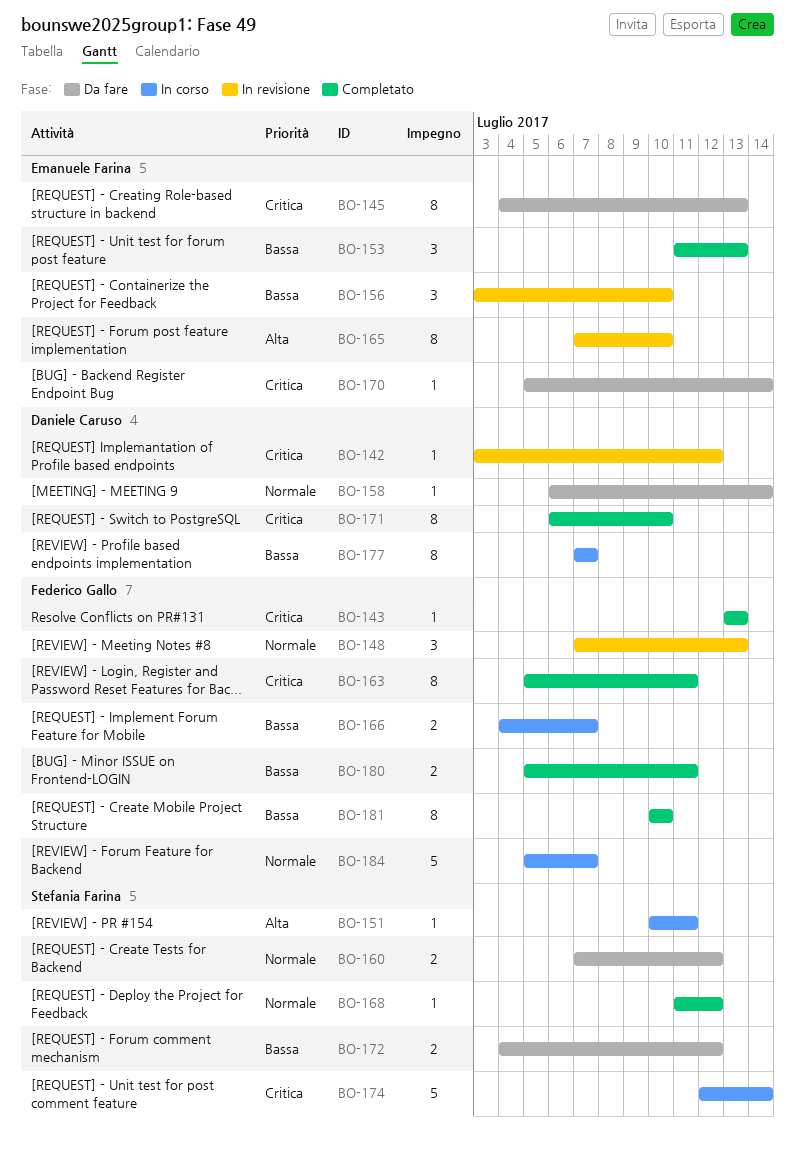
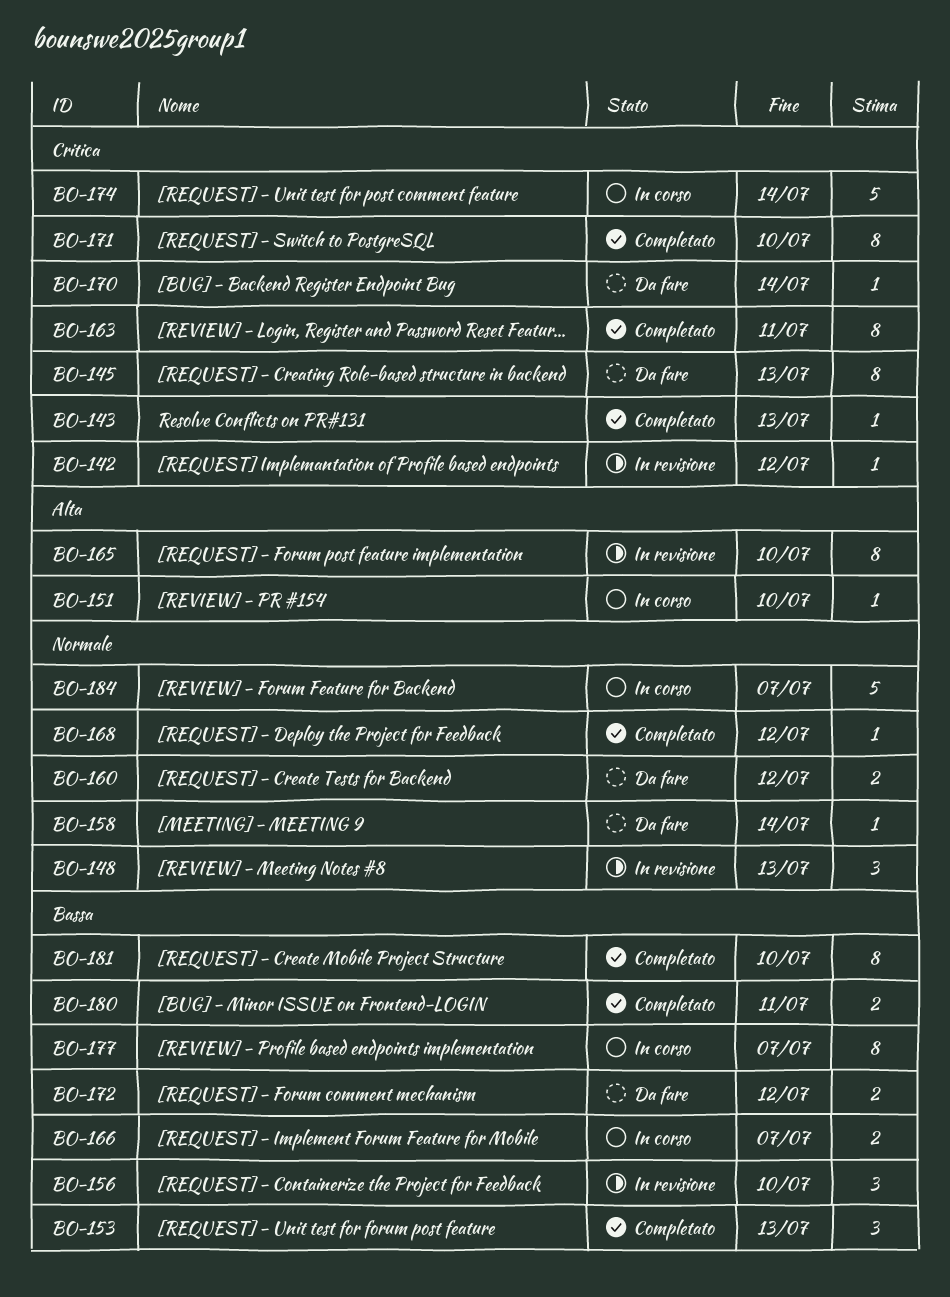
BO-151, due: Jul 11 -> Jul 10

